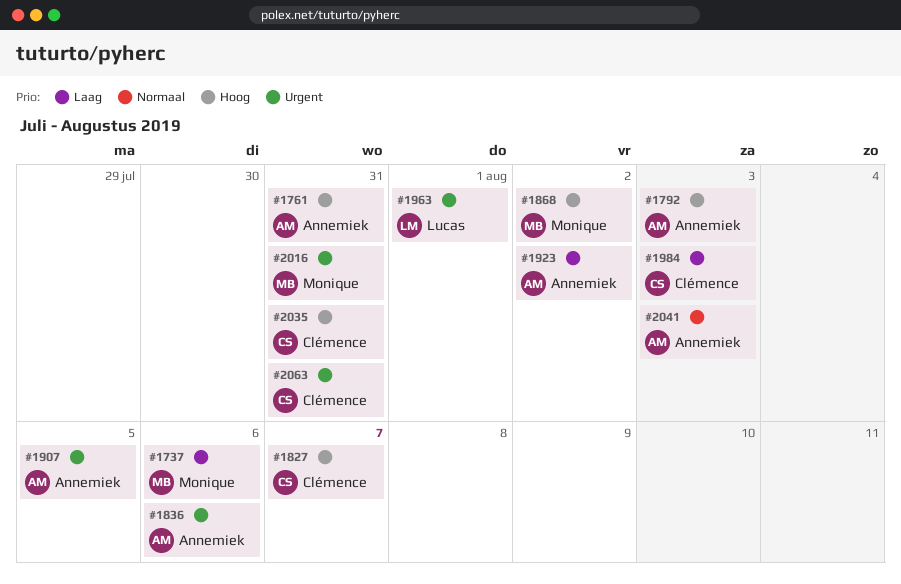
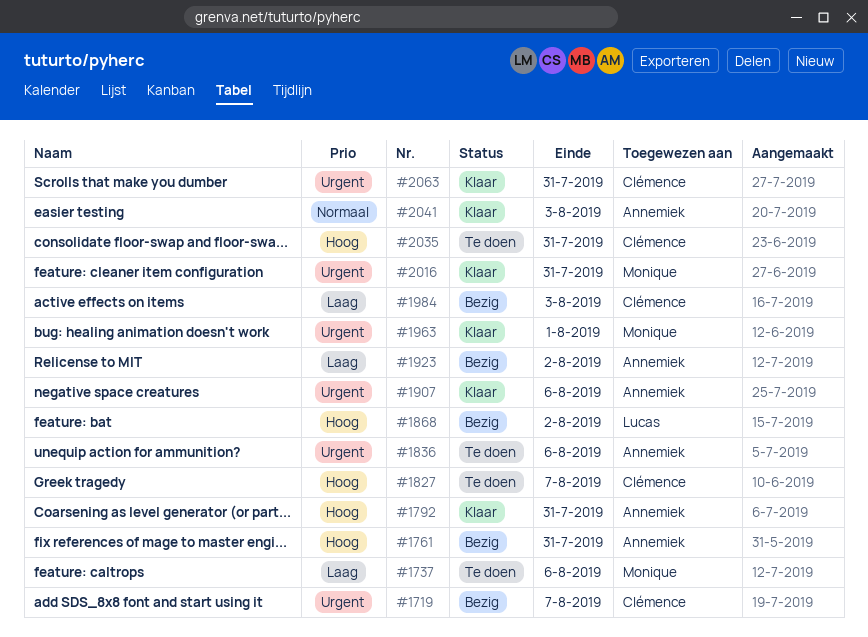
#1719: none -> present
#1792, due: Aug 3 -> Jul 31
#1868, owner: Monique -> Lucas
#1907, due: Aug 5 -> Aug 6
#1963, owner: Lucas -> Monique

